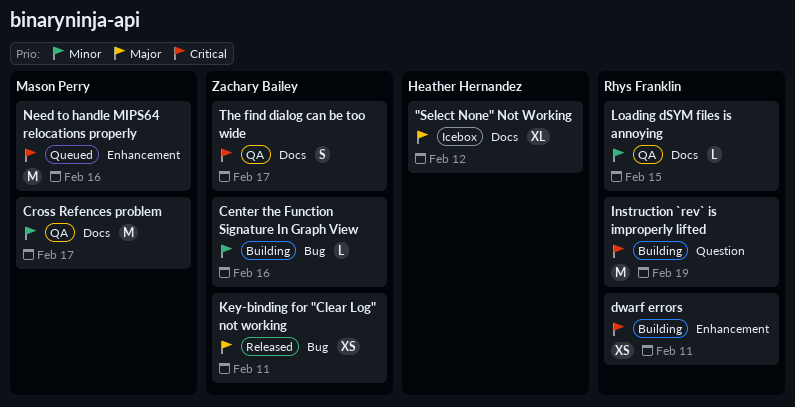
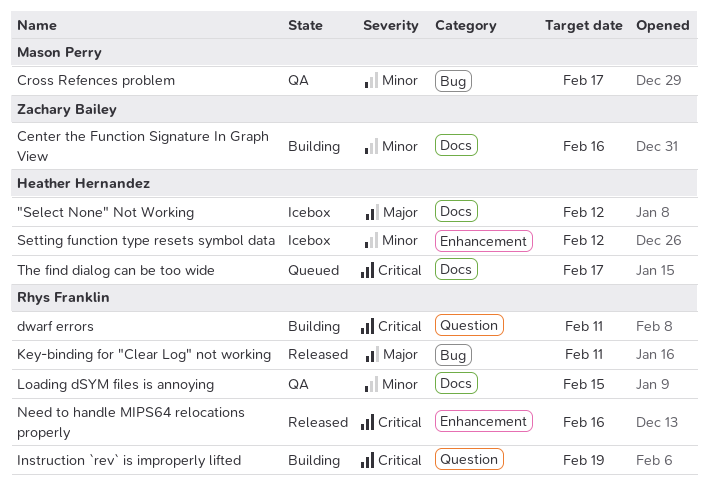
Center the Function Signature In Graph View, label: Bug -> Docs
Cross Refences problem, label: Docs -> Bug
dwarf errors, label: Enhancement -> Question
Key-binding for "Clear Log" not working, owner: Zachary Bailey -> Rhys Franklin
Need to handle MIPS64 relocations properly, status: Queued -> Released
Need to handle MIPS64 relocations properly, owner: Mason Perry -> Rhys Franklin
Setting function type resets symbol data: none -> present
The find dialog can be too wide, status: QA -> Queued
The find dialog can be too wide, owner: Zachary Bailey -> Heather Hernandez

